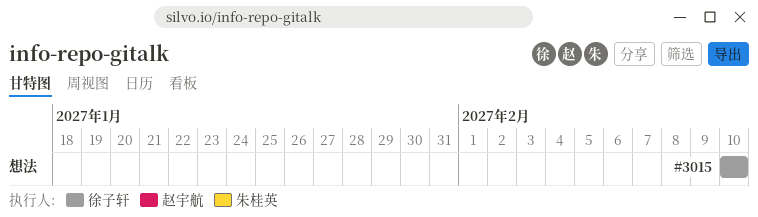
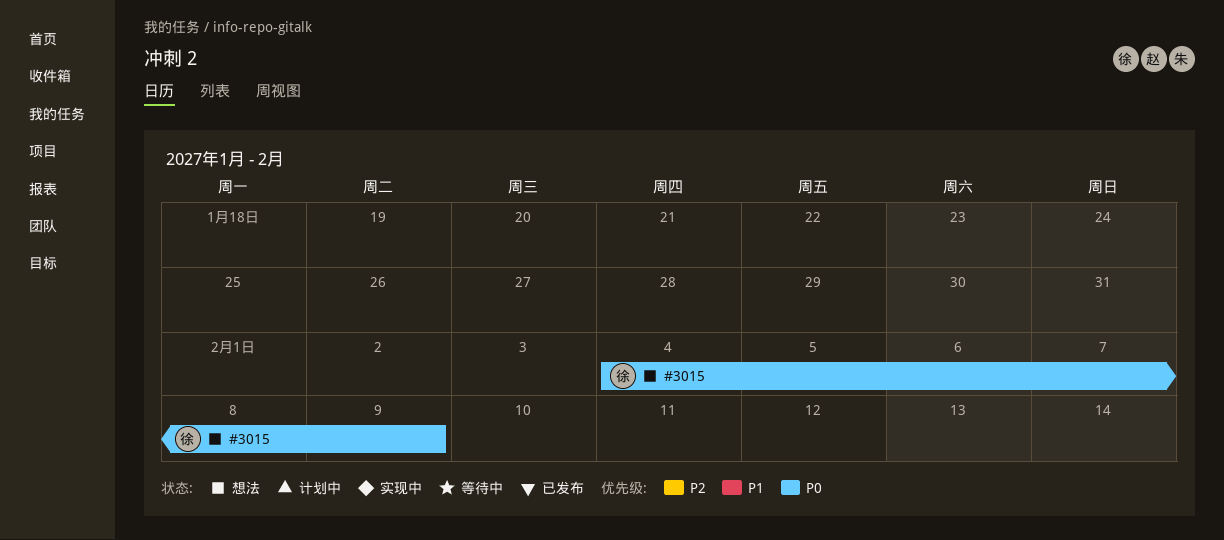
#3015, start: Feb 10 -> Feb 4
#3015, due: Feb 10 -> Feb 9

